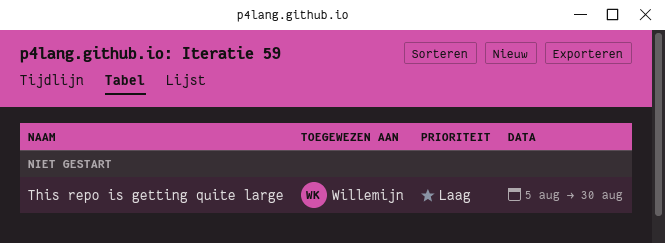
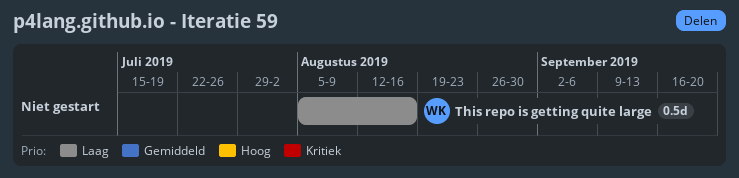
This repo is getting quite large, due: Aug 30 -> Aug 16

